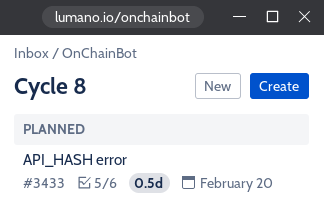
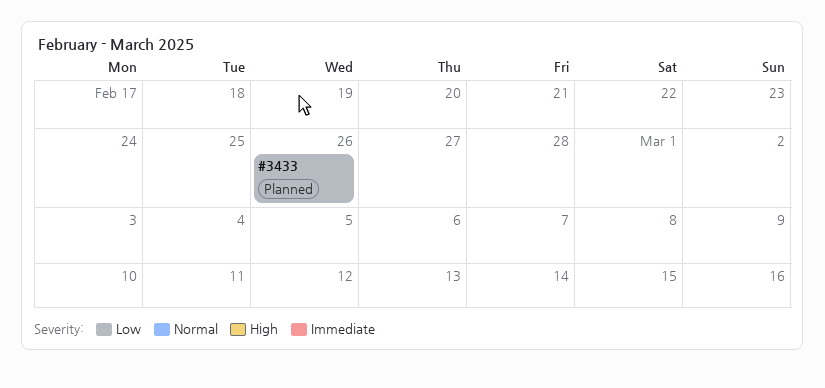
#3433, due: Feb 20 -> Feb 26

